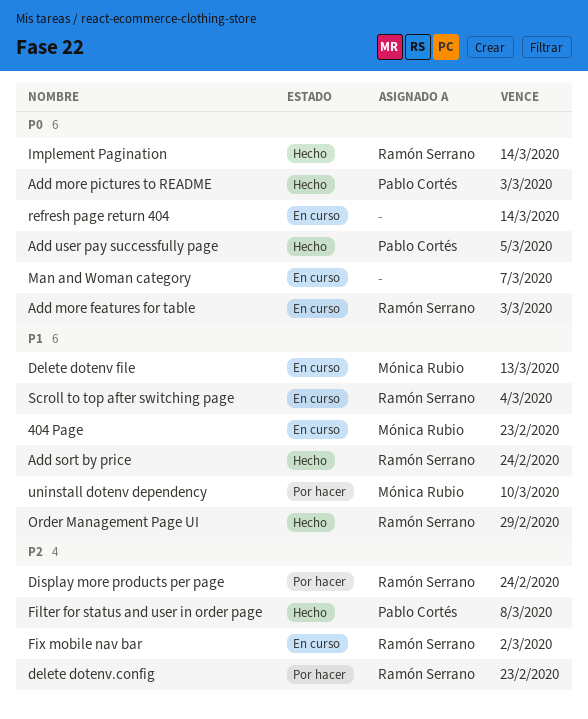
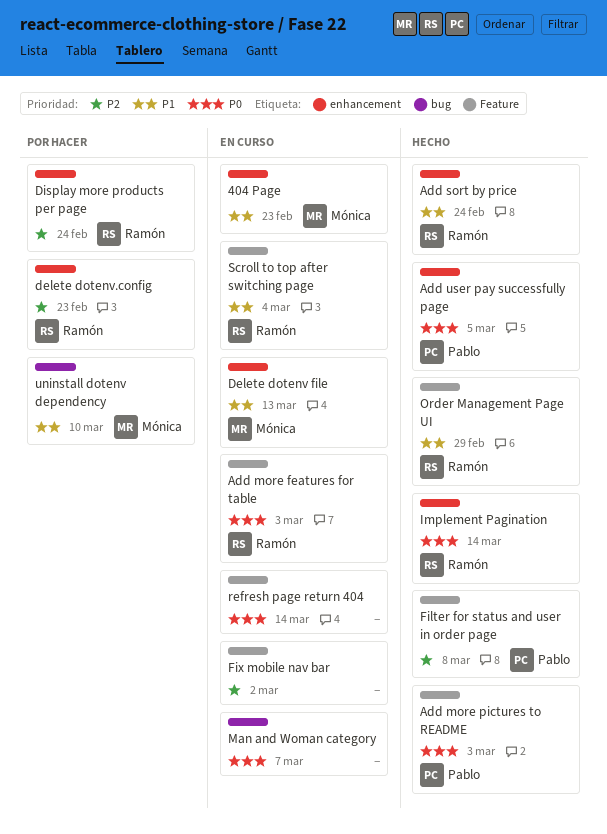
Fix mobile nav bar, owner: Ramón Serrano -> none

